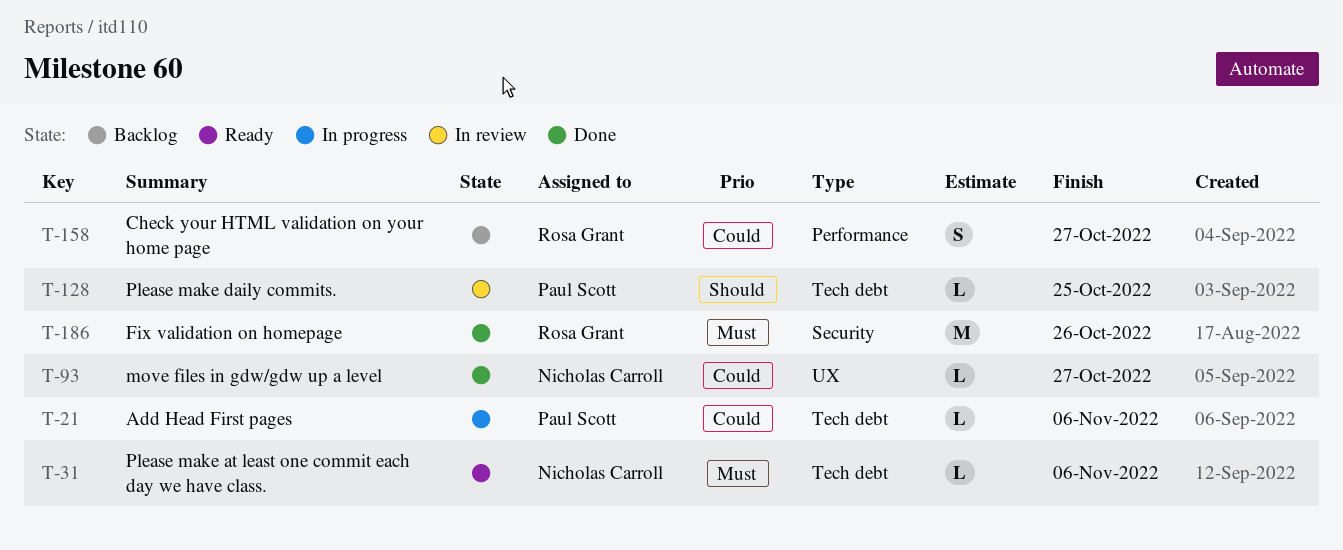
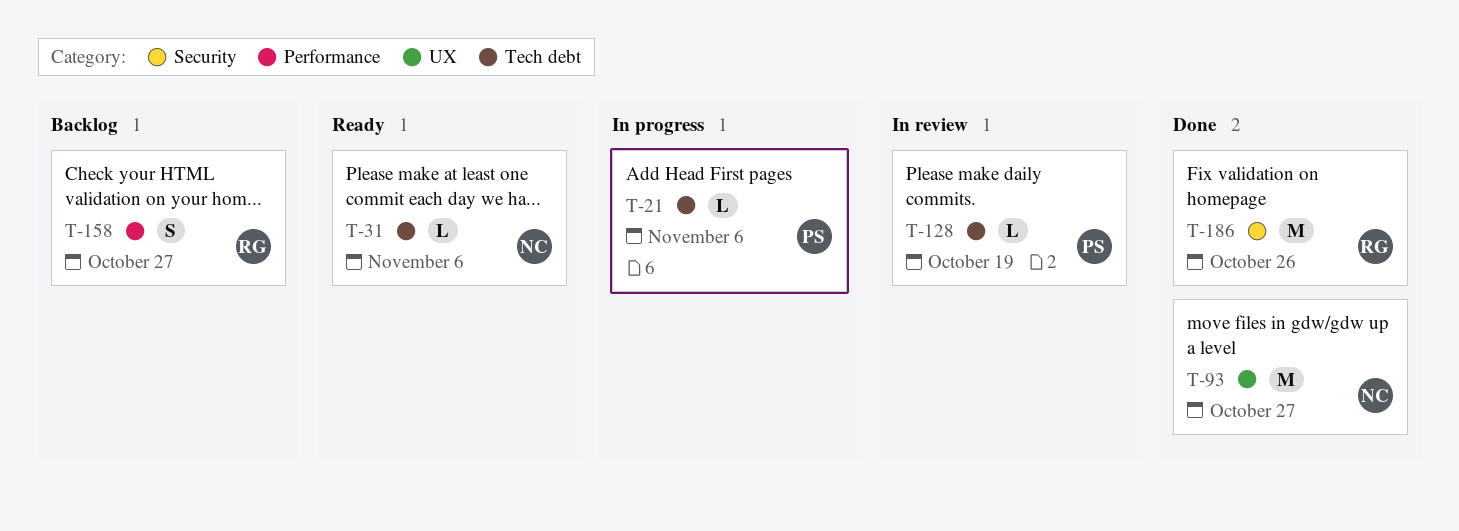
T-93, estimate: L -> M
T-128, due: Oct 25 -> Oct 19

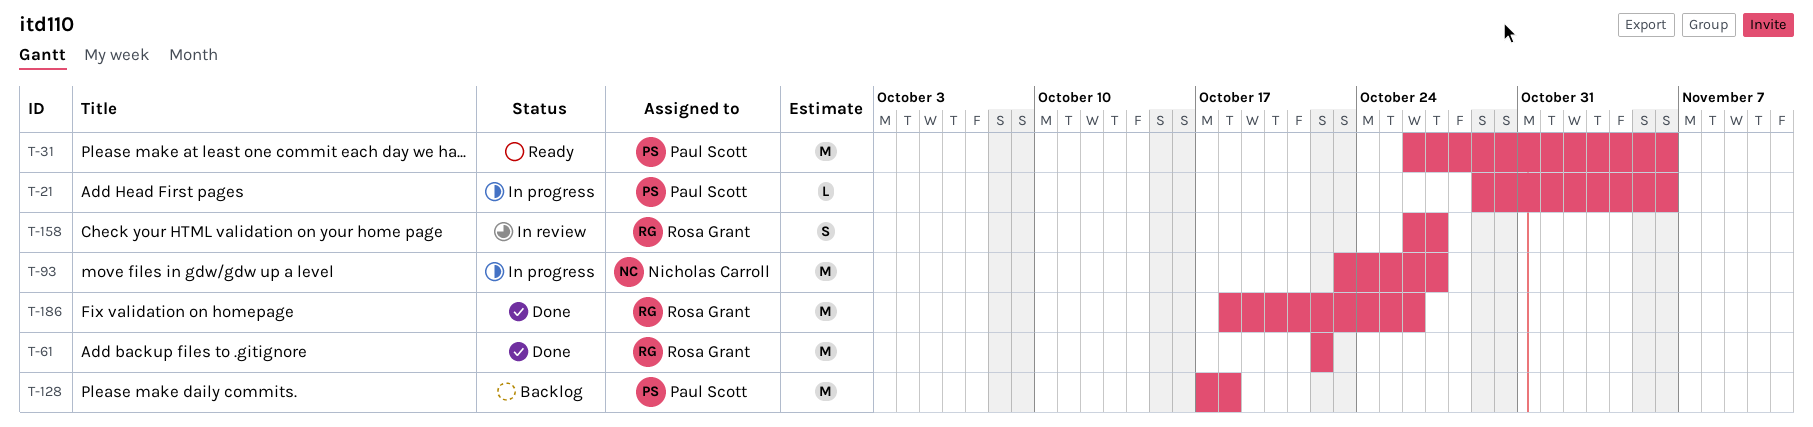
T-31, owner: Nicholas Carroll -> Paul Scott
T-31, estimate: L -> M
T-61: none -> present
T-93, status: Done -> In progress
T-128, status: In review -> Backlog
T-128, estimate: L -> M
T-128, due: Oct 19 -> Oct 18
T-158, status: Backlog -> In review

